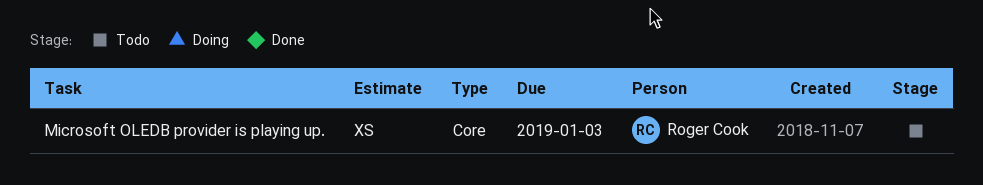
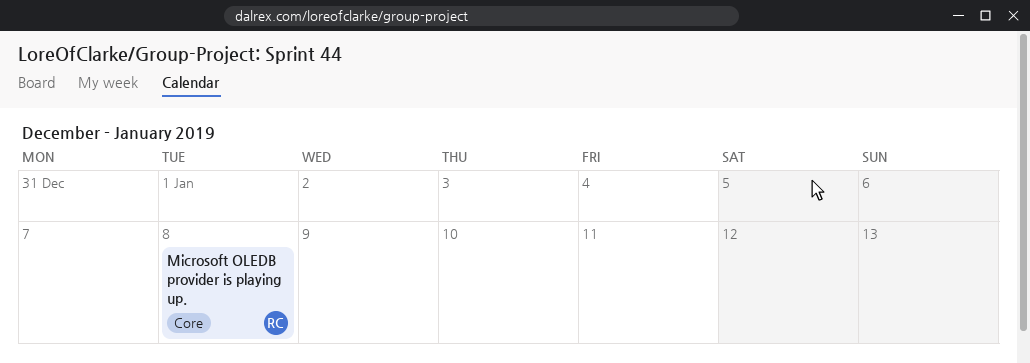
Microsoft OLEDB provider is playing up., due: Jan 3 -> Jan 8

